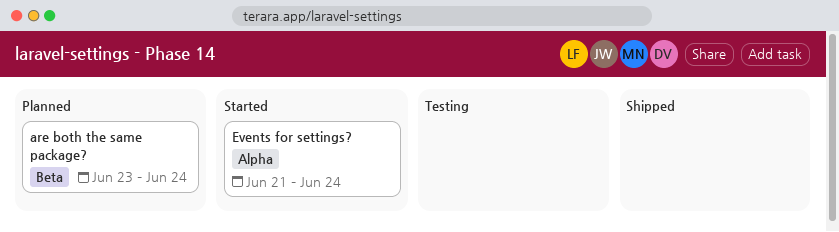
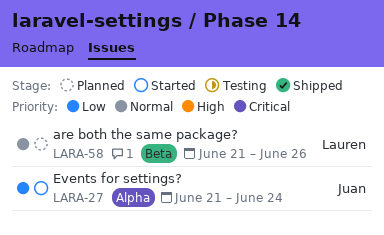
are both the same package?, start: Jun 23 -> Jun 21
are both the same package?, due: Jun 24 -> Jun 26

